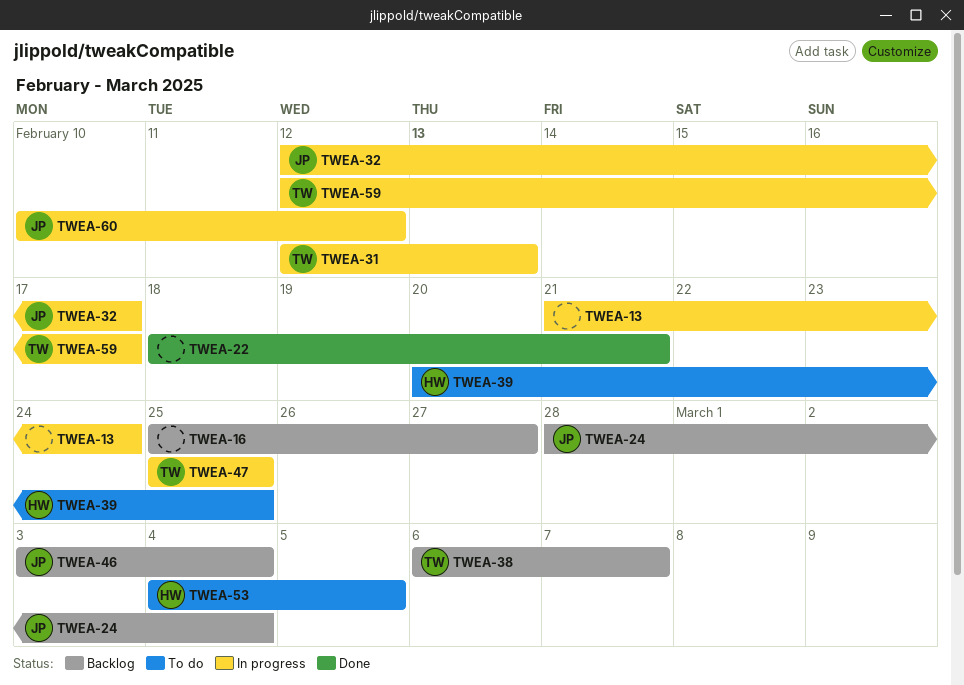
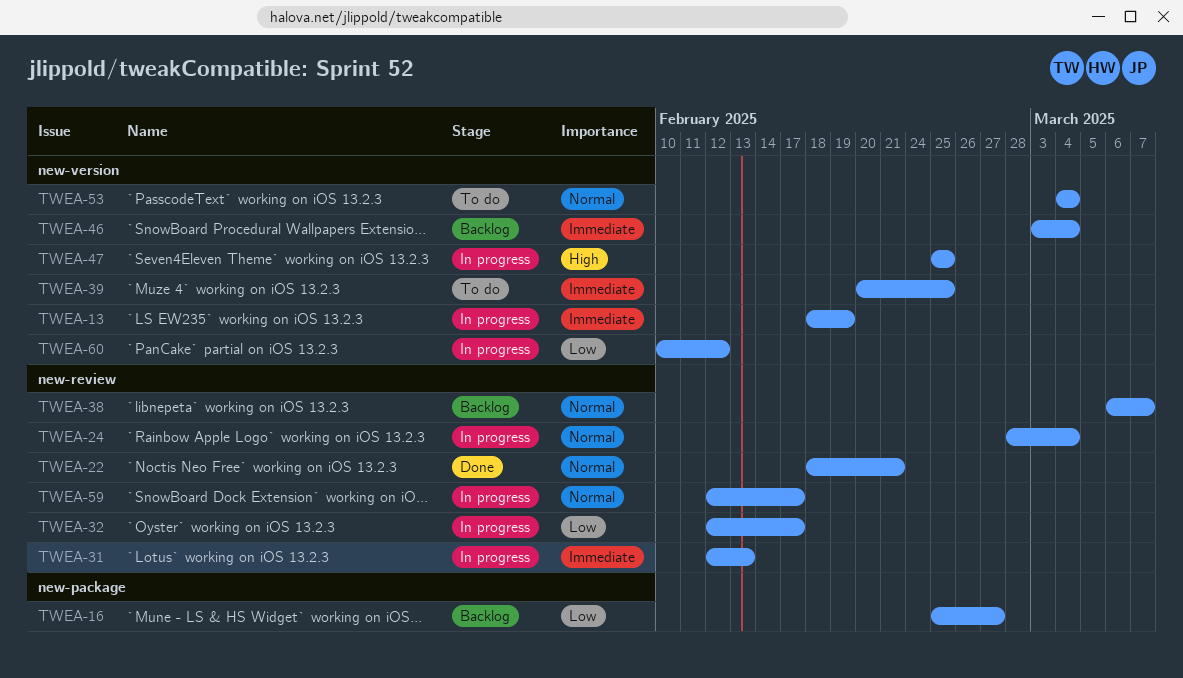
TWEA-13, start: Feb 21 -> Feb 18
TWEA-13, due: Feb 24 -> Feb 19
TWEA-24, status: Backlog -> In progress
TWEA-53, due: Mar 5 -> Mar 4

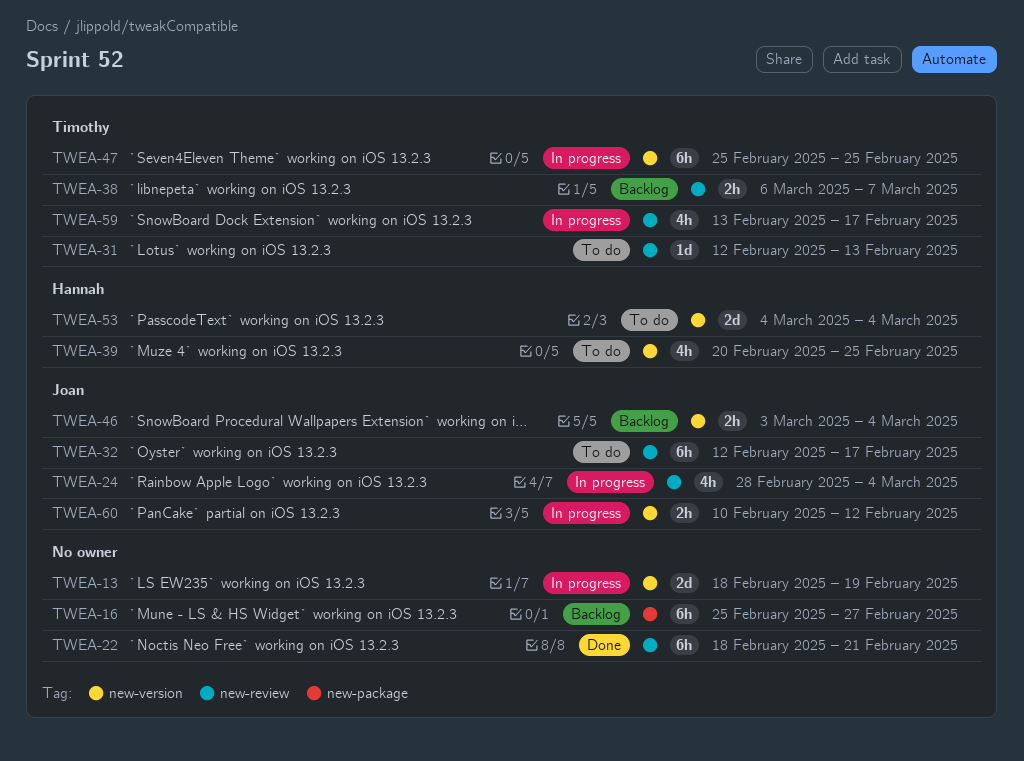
TWEA-31, status: In progress -> To do
TWEA-32, status: In progress -> To do
TWEA-59, start: Feb 12 -> Feb 13

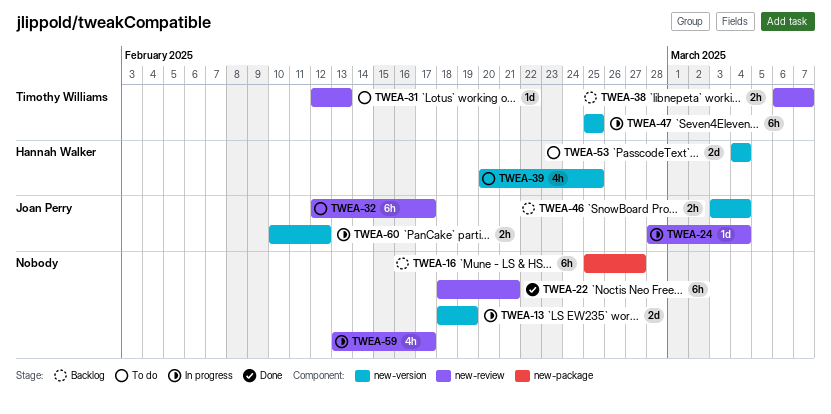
TWEA-24, estimate: 4h -> 1d
TWEA-59, owner: Timothy Williams -> none

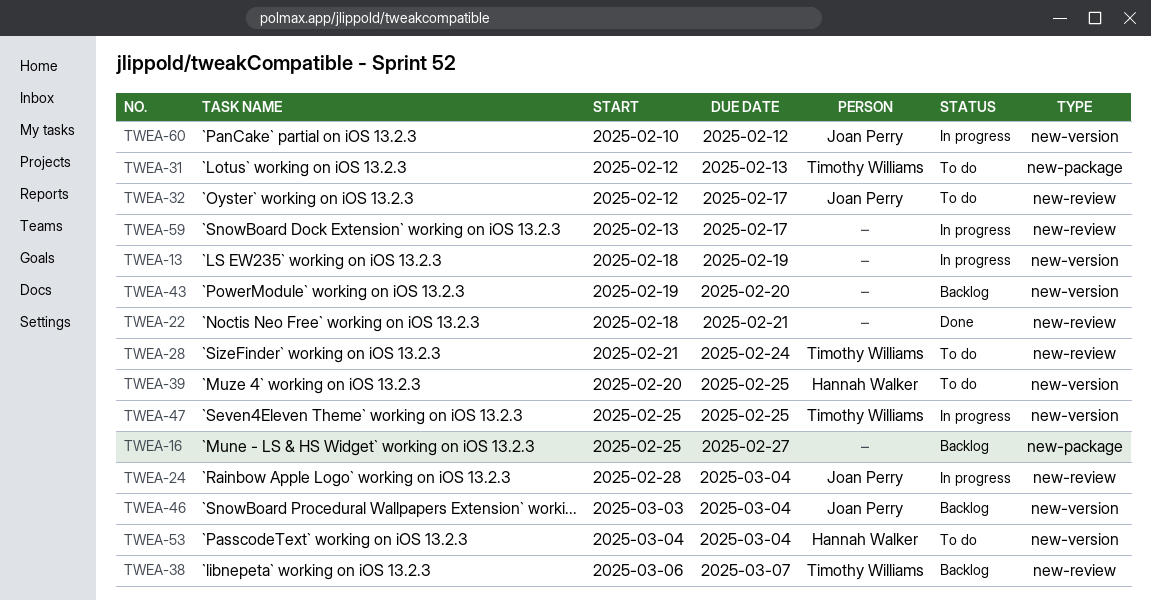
TWEA-28: none -> present
TWEA-31, label: new-review -> new-package
TWEA-43: none -> present

